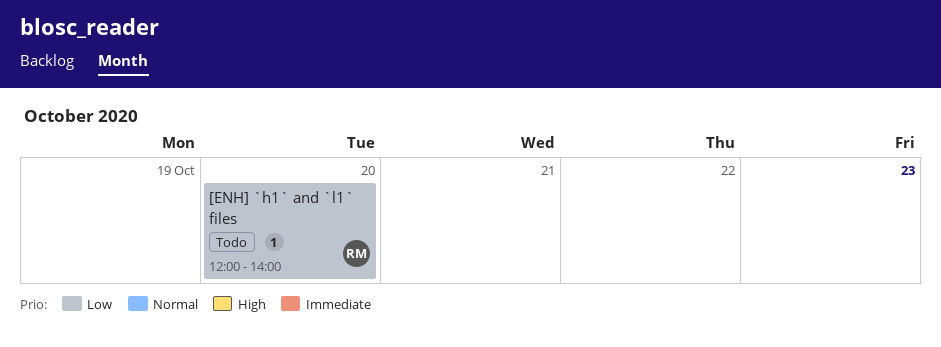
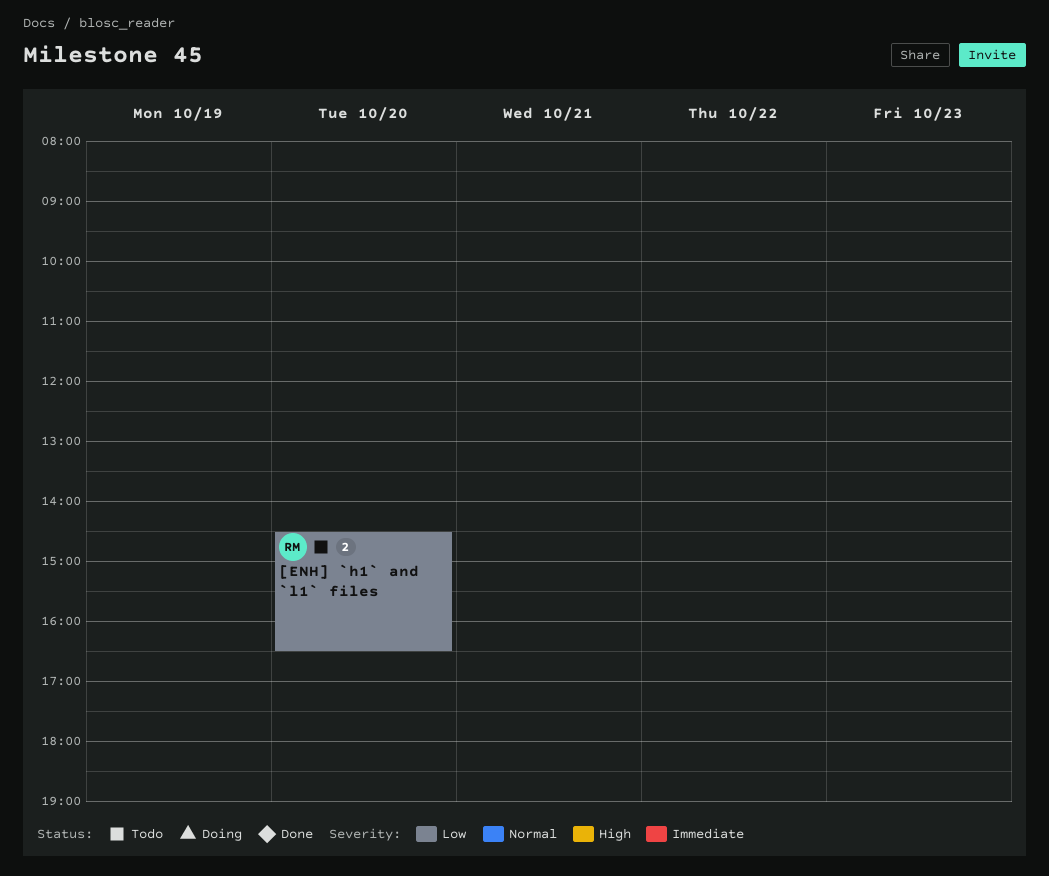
[ENH] `h1` and `l1` files, estimate: 1 -> 2
[ENH] `h1` and `l1` files, begins: 12:00 -> 14:30
[ENH] `h1` and `l1` files, ends: 14:00 -> 16:30

